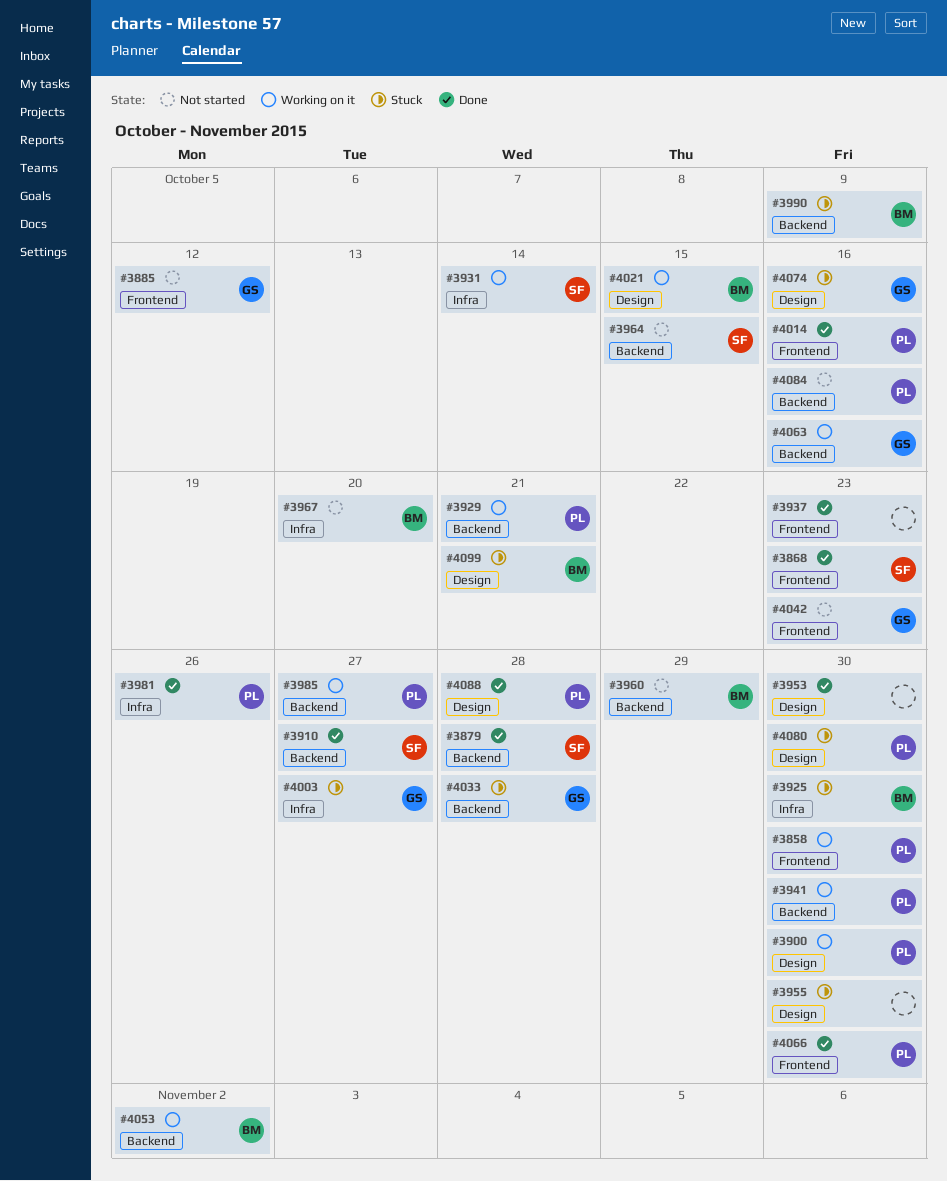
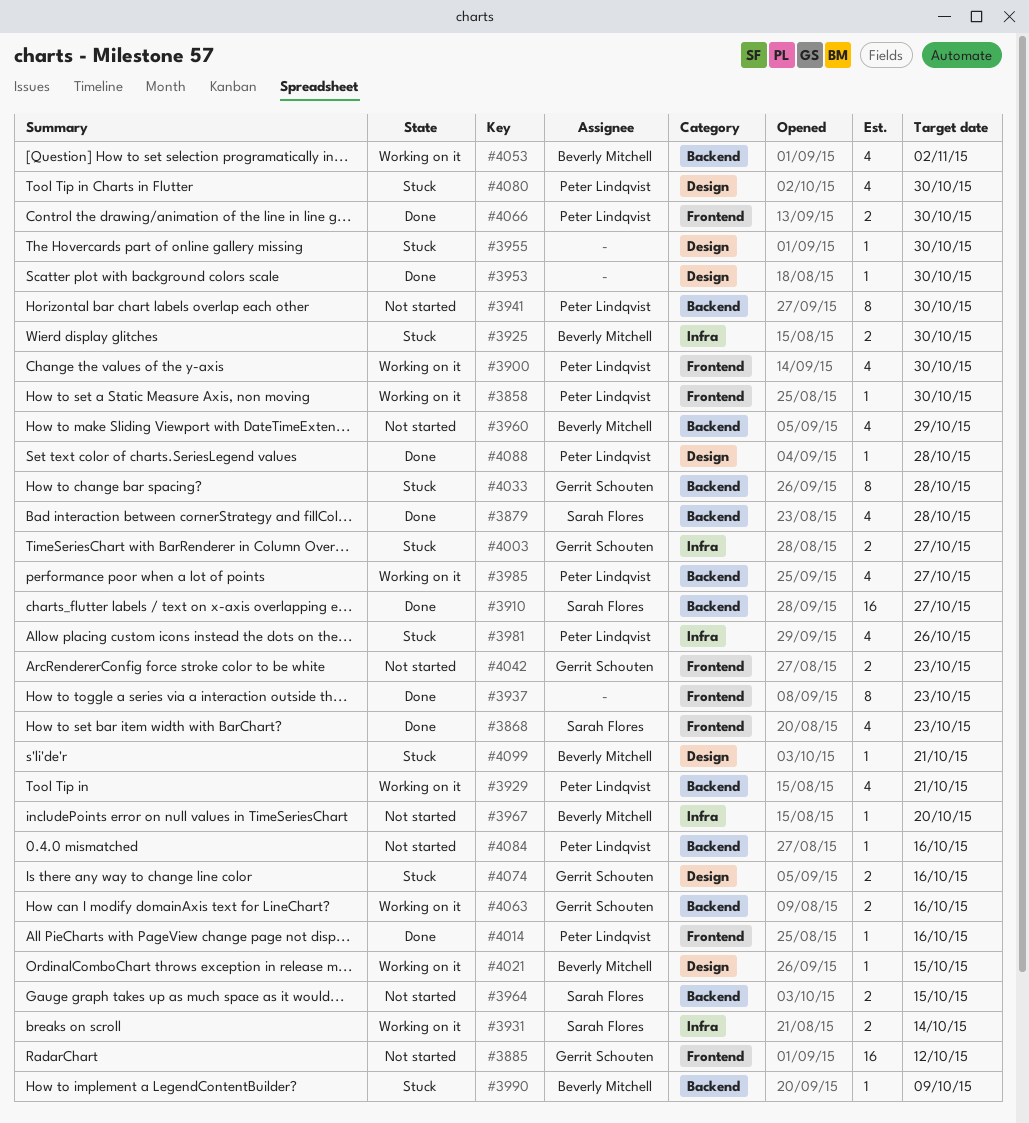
#3900, label: Design -> Frontend
#3941, status: Working on it -> Not started
#3981, status: Done -> Stuck

